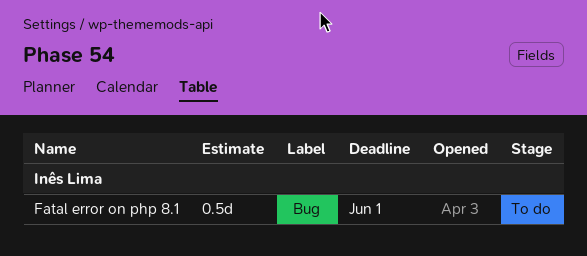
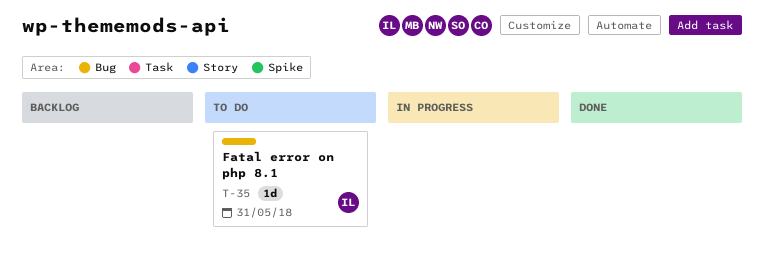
Fatal error on php 8.1, estimate: 0.5d -> 1d
Fatal error on php 8.1, due: Jun 1 -> May 31

